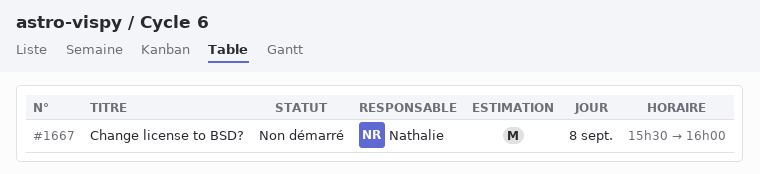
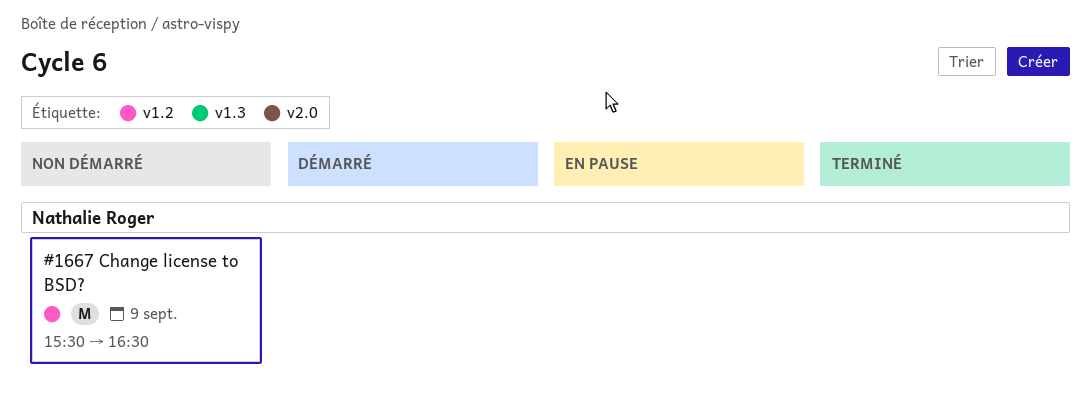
#1667, day: Sep 8 -> Sep 9
#1667, ends: 16:00 -> 16:30

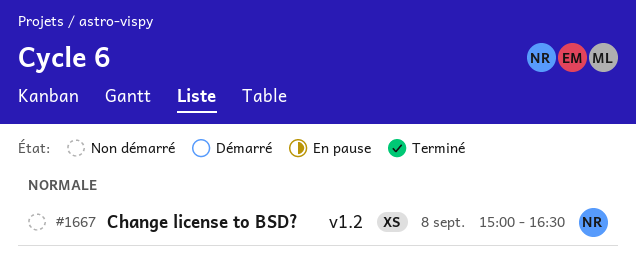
#1667, estimate: M -> XS
#1667, day: Sep 9 -> Sep 8
#1667, begins: 15:30 -> 15:00

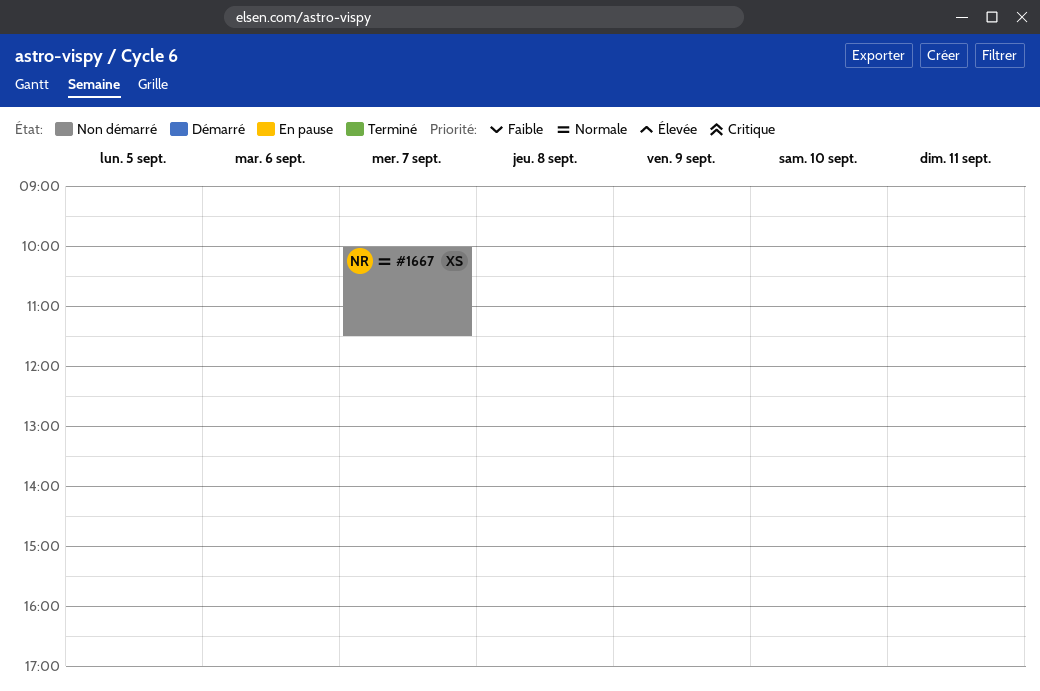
#1667, day: Sep 8 -> Sep 7
#1667, begins: 15:00 -> 10:00
#1667, ends: 16:30 -> 11:30

